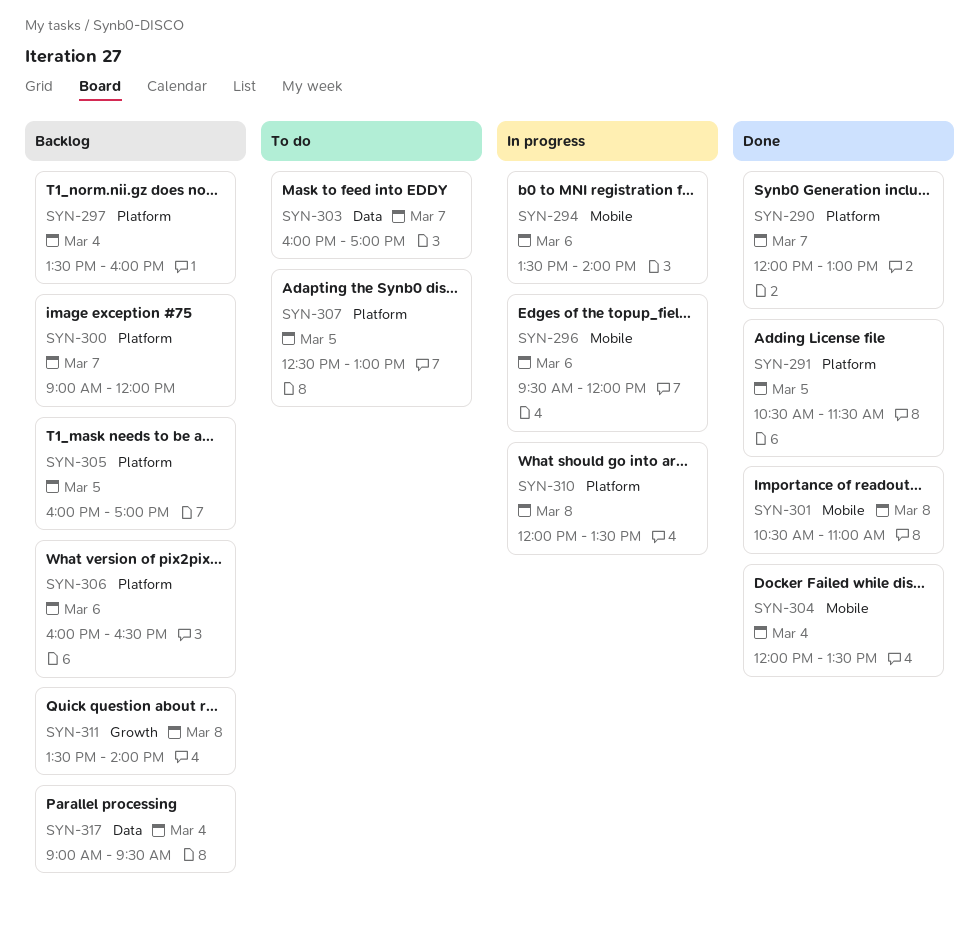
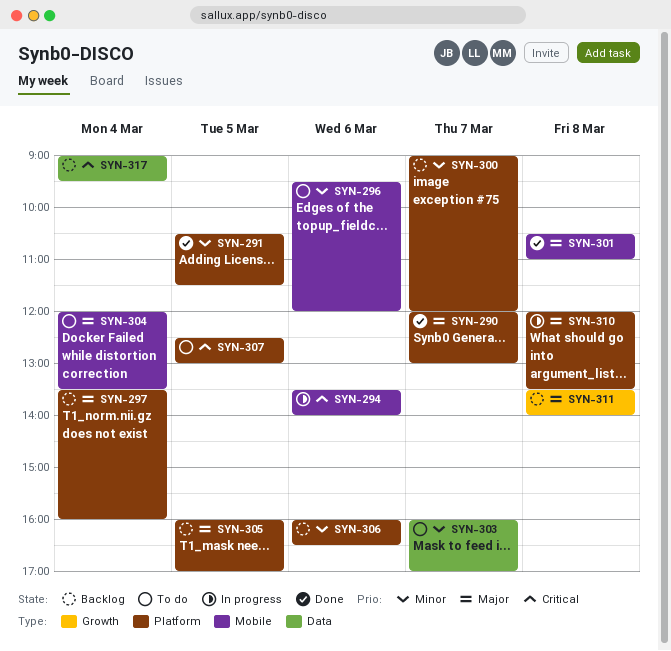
SYN-296, status: In progress -> To do
SYN-304, status: Done -> To do

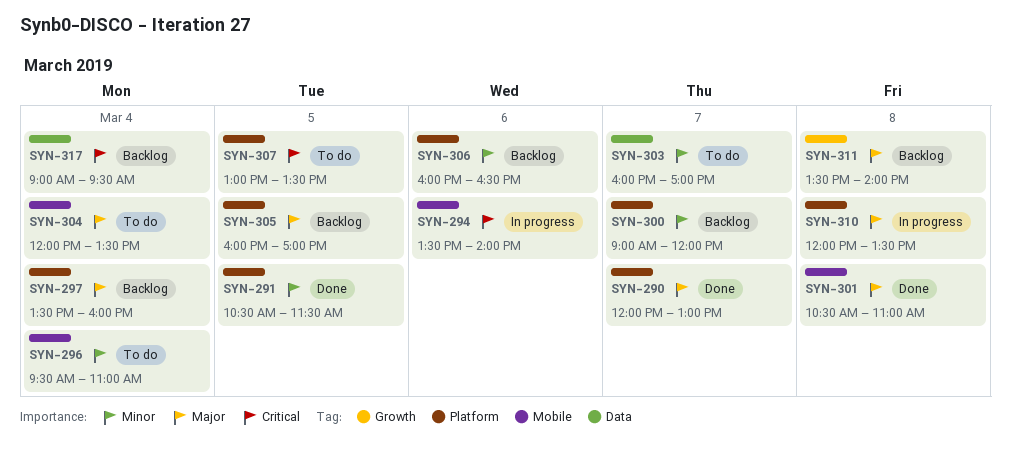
SYN-296, day: Mar 6 -> Mar 4
SYN-296, ends: 12:00 -> 11:00
SYN-307, begins: 12:30 -> 13:00
SYN-307, ends: 13:00 -> 13:30

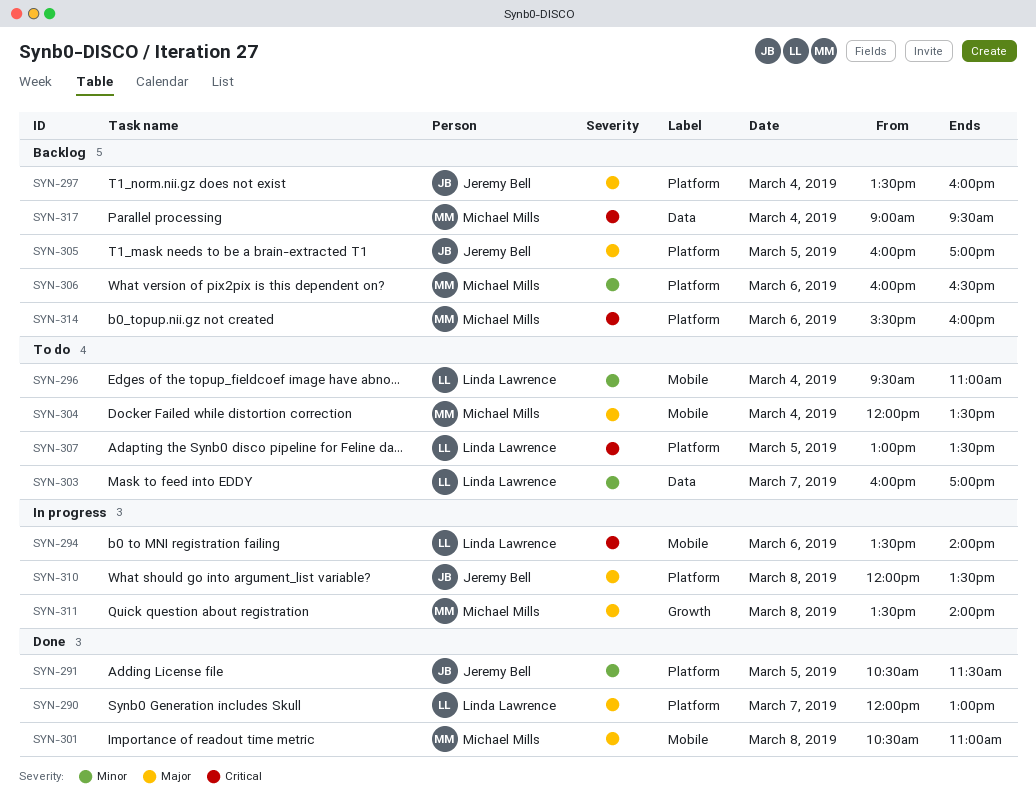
SYN-300: present -> none
SYN-311, status: Backlog -> In progress
SYN-314: none -> present

